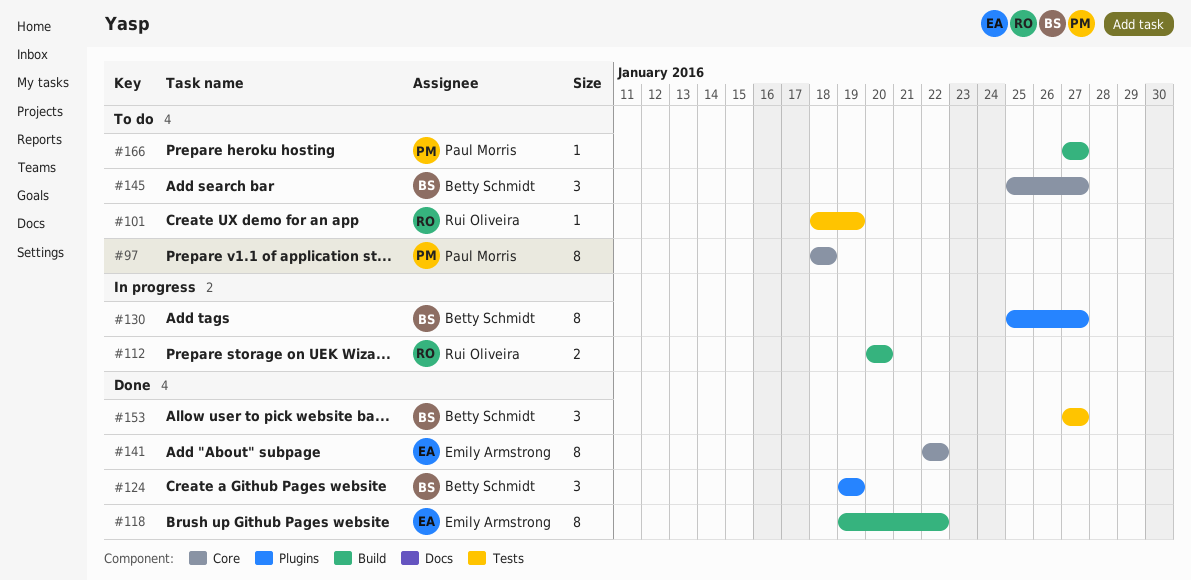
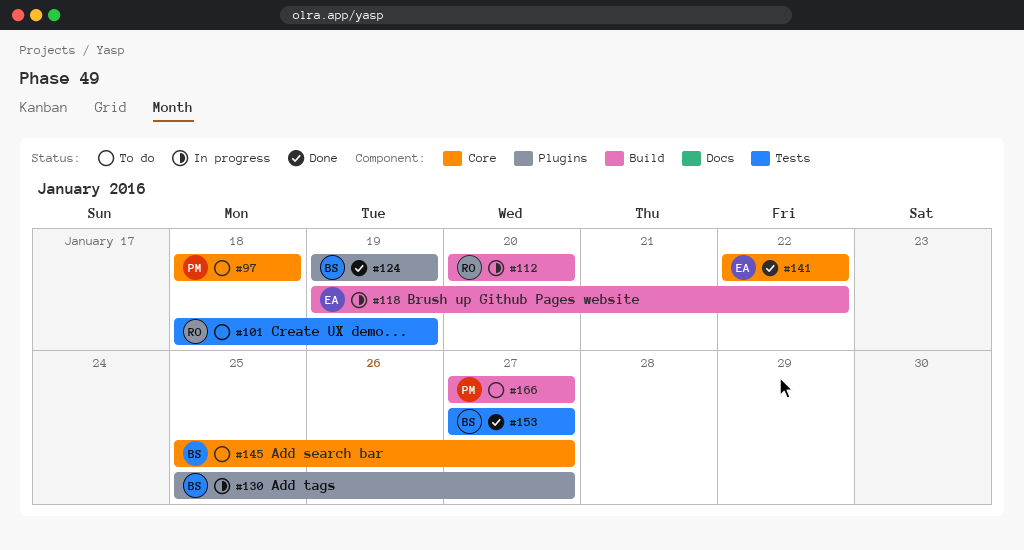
#118, status: Done -> In progress

